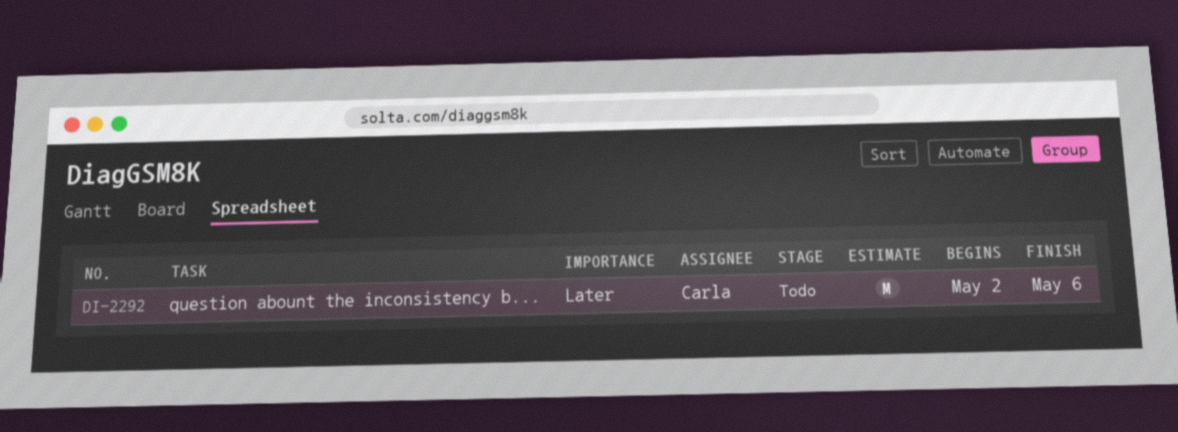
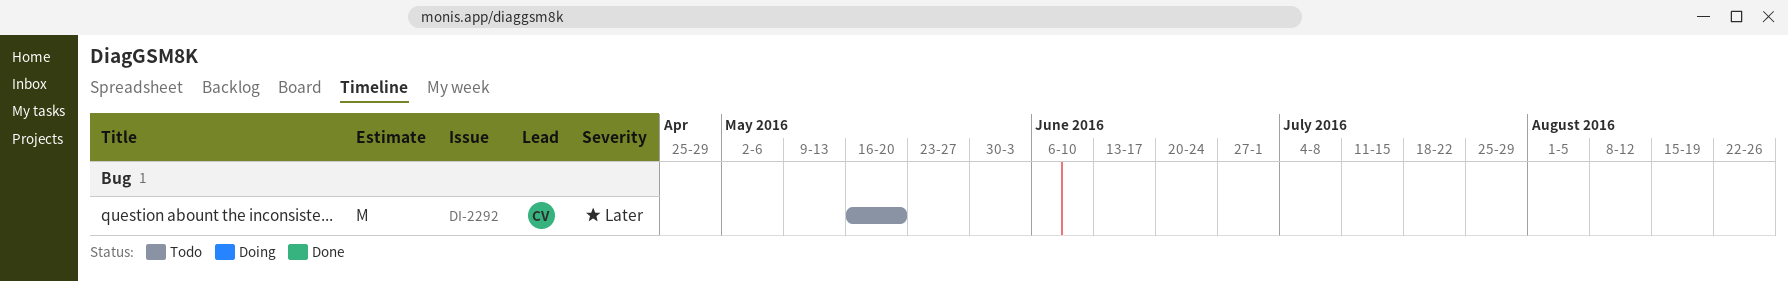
DI-2292, start: May 2 -> May 16
DI-2292, due: May 6 -> May 20

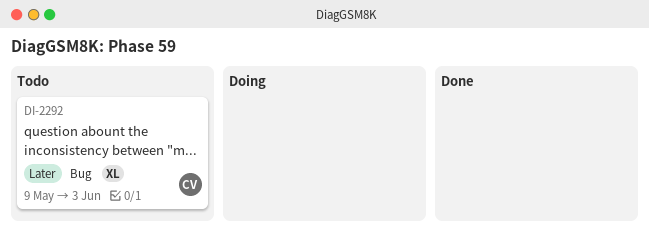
DI-2292, estimate: M -> XL
DI-2292, start: May 16 -> May 9
DI-2292, due: May 20 -> Jun 3

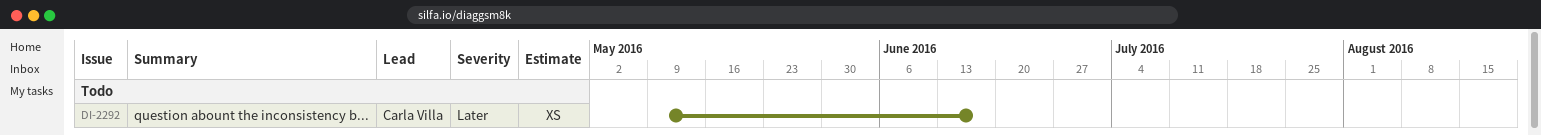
DI-2292, estimate: XL -> XS
DI-2292, due: Jun 3 -> Jun 17

